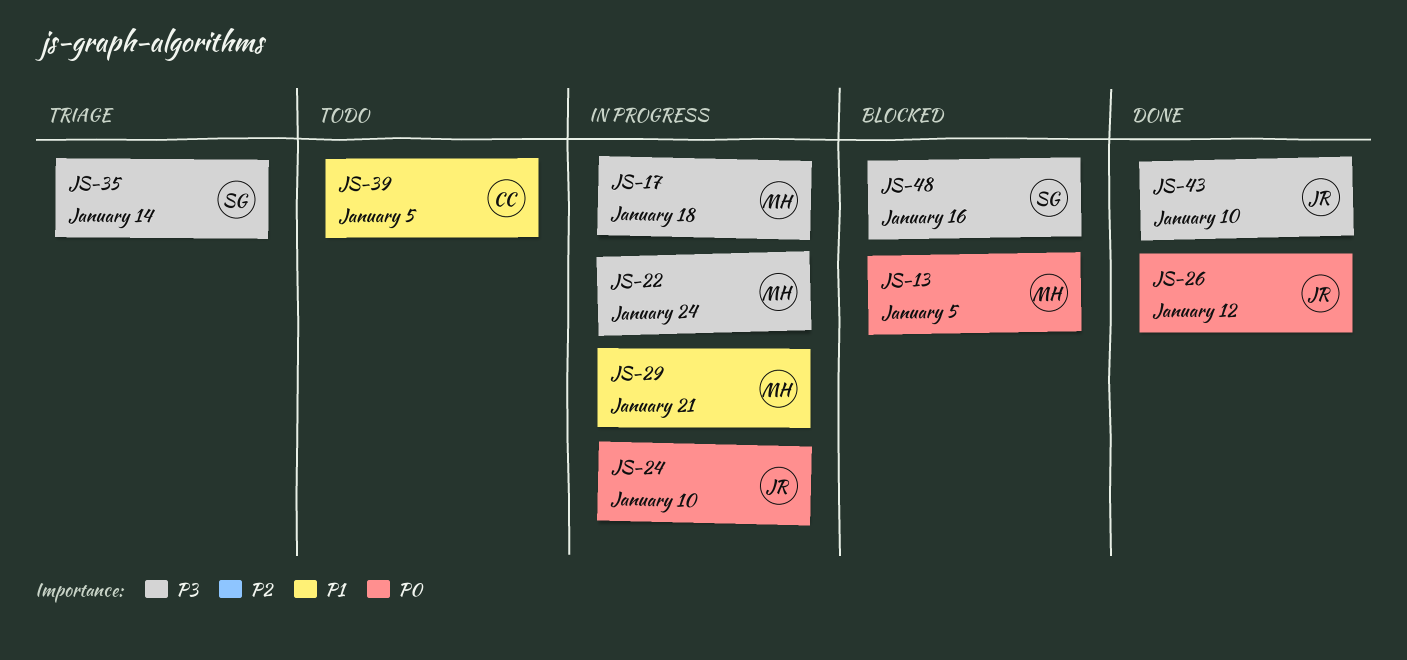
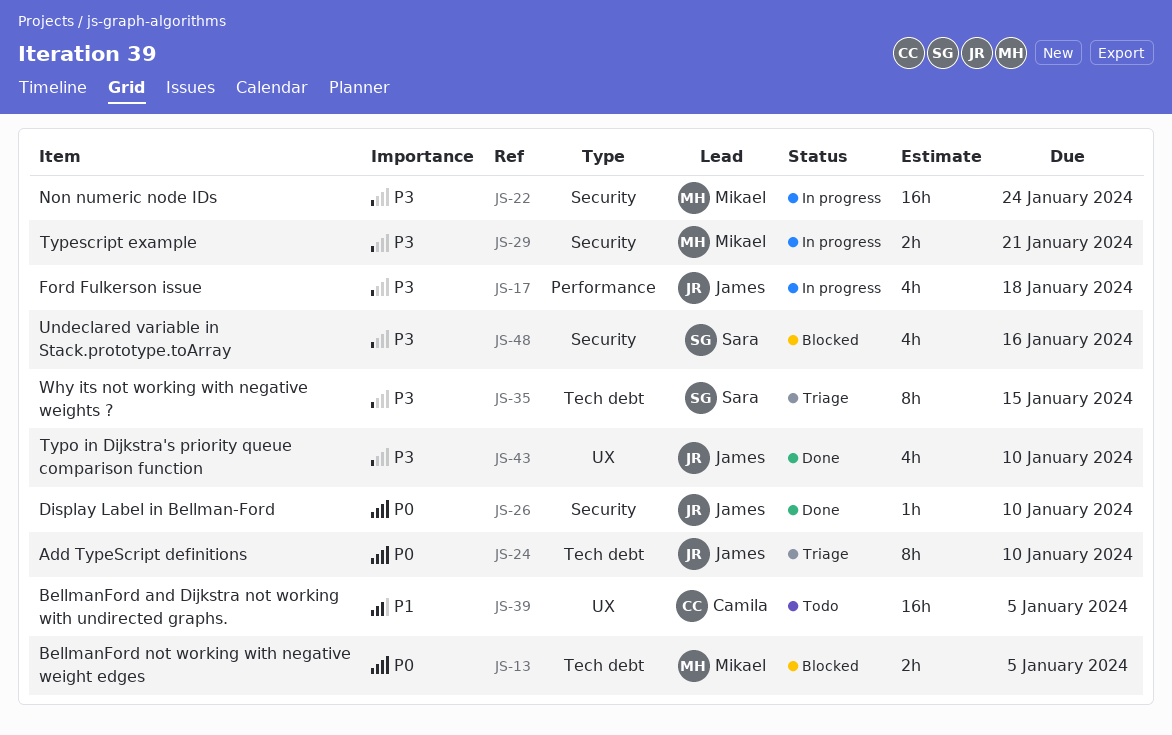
JS-17, owner: Mikael -> James
JS-24, status: In progress -> Triage
JS-26, due: Jan 12 -> Jan 10
JS-29, priority: P1 -> P3
JS-35, due: Jan 14 -> Jan 15

